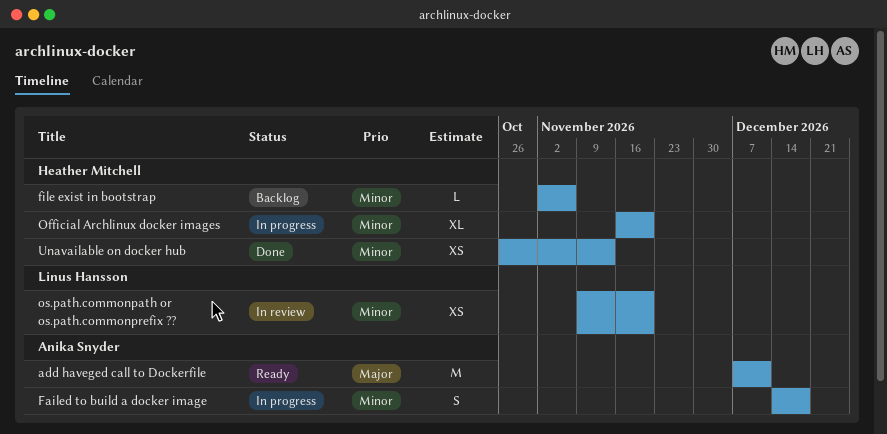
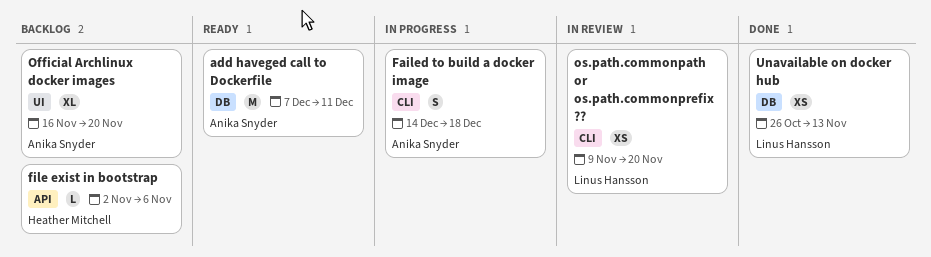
Official Archlinux docker images, status: In progress -> Backlog
Official Archlinux docker images, owner: Heather Mitchell -> Anika Snyder
Unavailable on docker hub, owner: Heather Mitchell -> Linus Hansson

